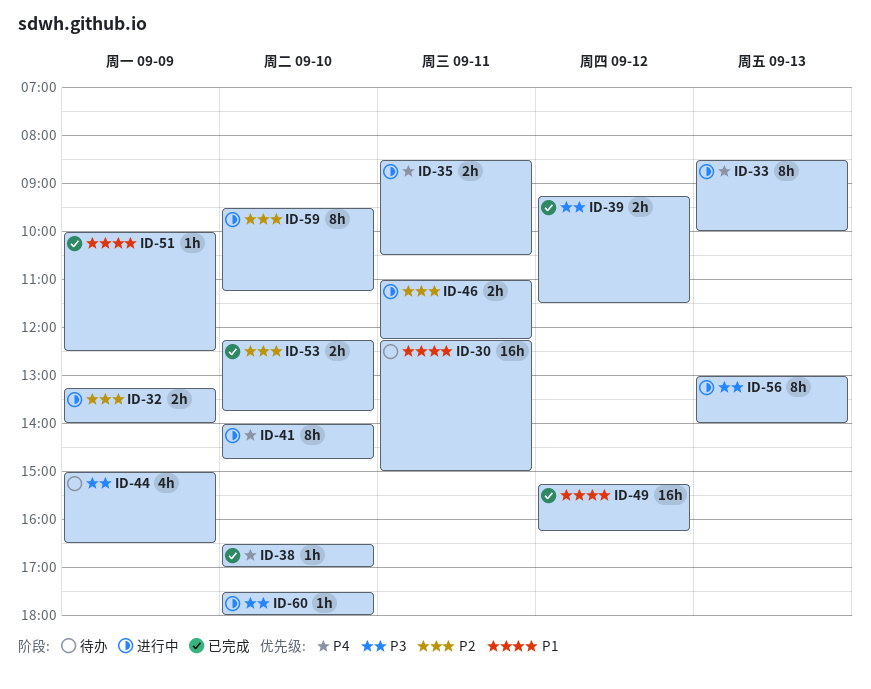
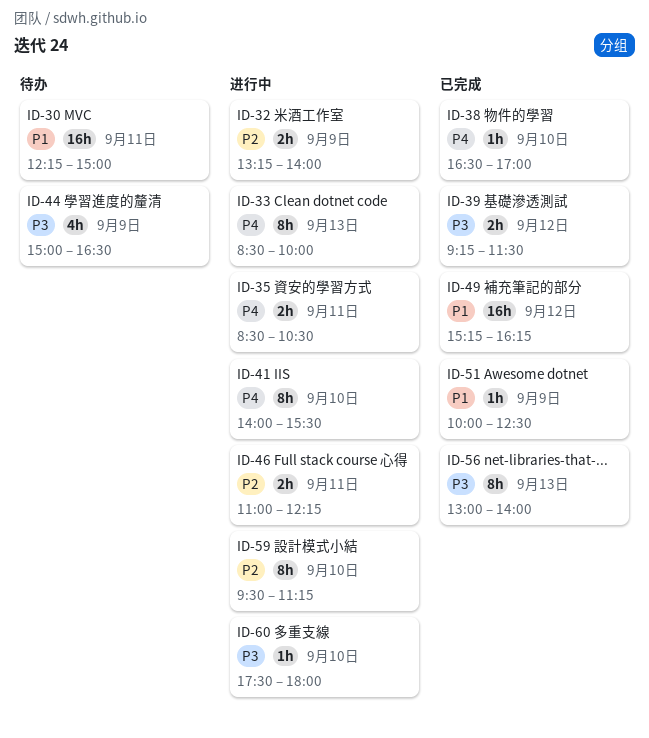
ID-41, ends: 14:45 -> 15:30
ID-53: present -> none
ID-56, status: 进行中 -> 已完成

